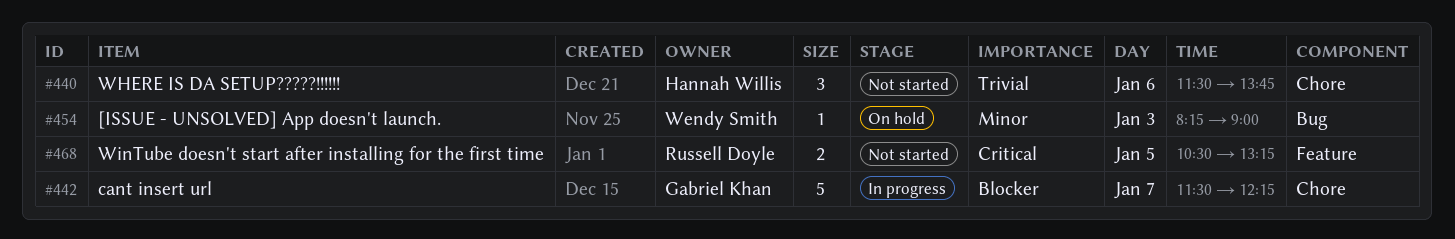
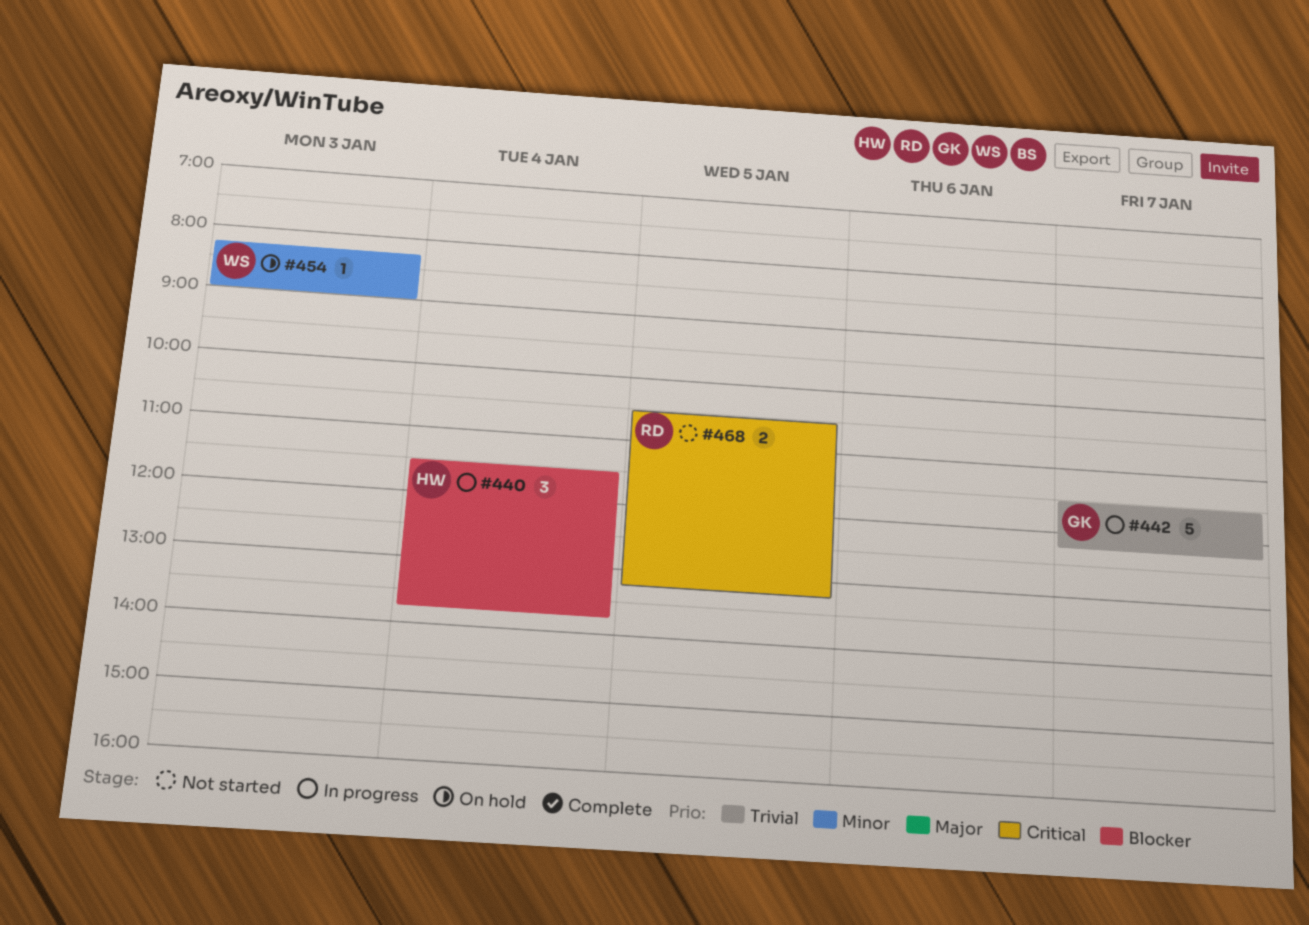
#440, status: Not started -> In progress
#440, priority: Trivial -> Blocker
#440, day: Jan 6 -> Jan 4
#442, priority: Blocker -> Trivial

